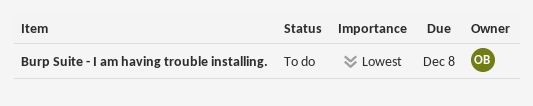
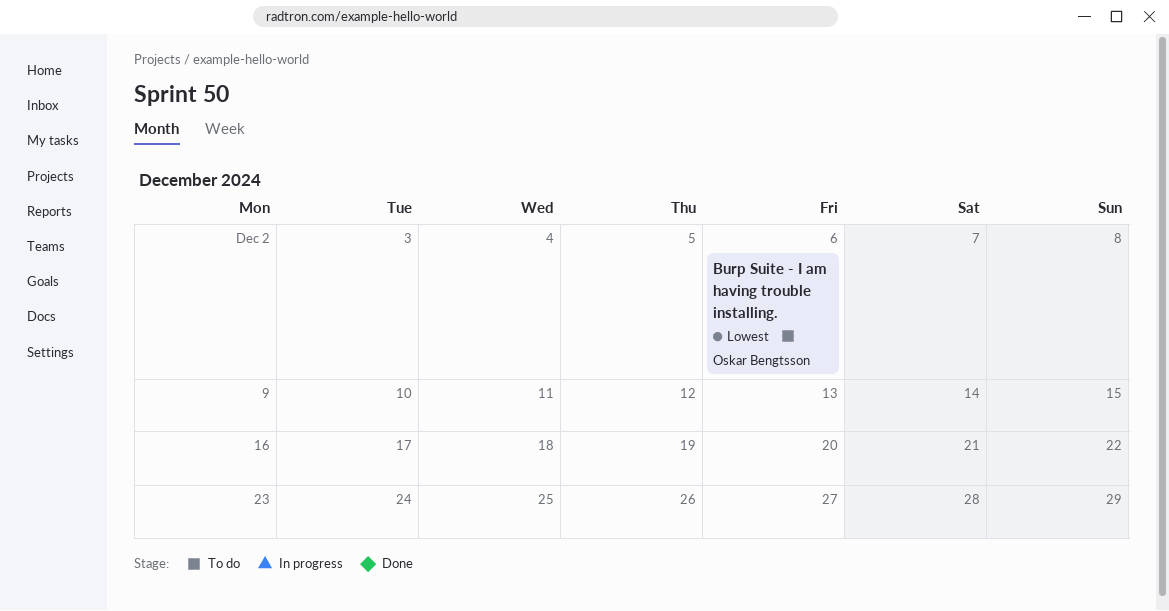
Burp Suite - I am having trouble installing., due: Dec 8 -> Dec 6

